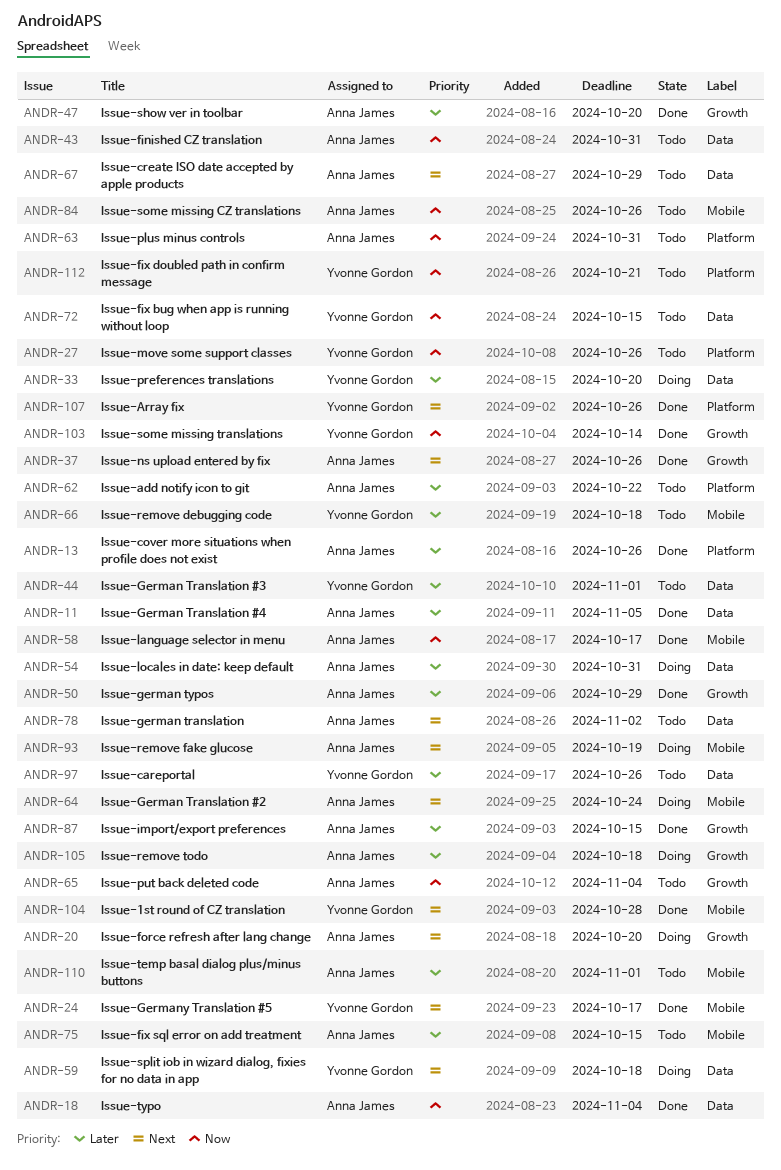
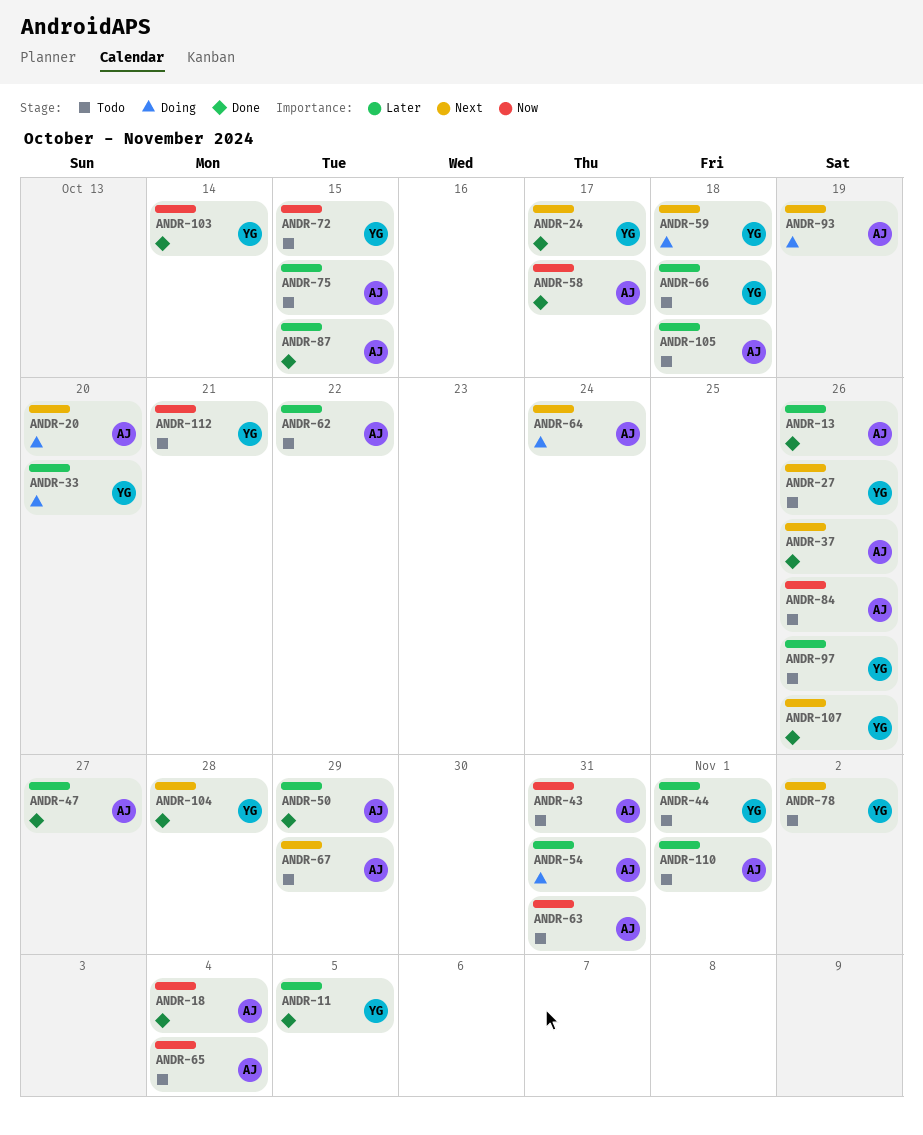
ANDR-11, owner: Anna James -> Yvonne Gordon
ANDR-27, priority: Now -> Next
ANDR-47, due: Oct 20 -> Oct 27
ANDR-78, owner: Anna James -> Yvonne Gordon
ANDR-105, status: Doing -> Todo

